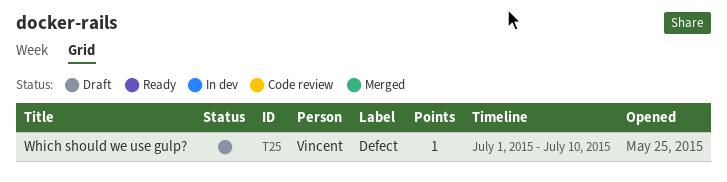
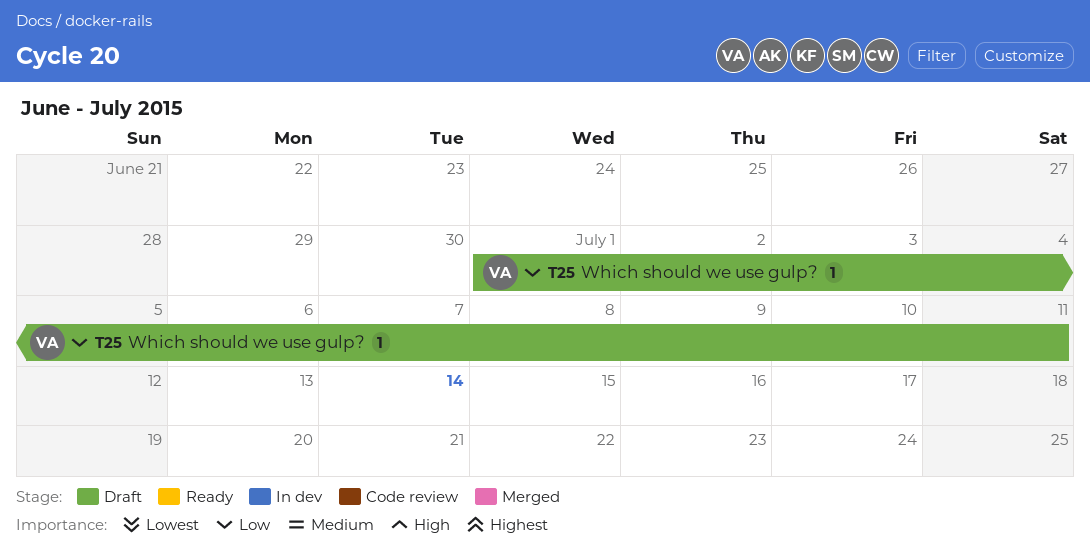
T25, due: Jul 10 -> Jul 11

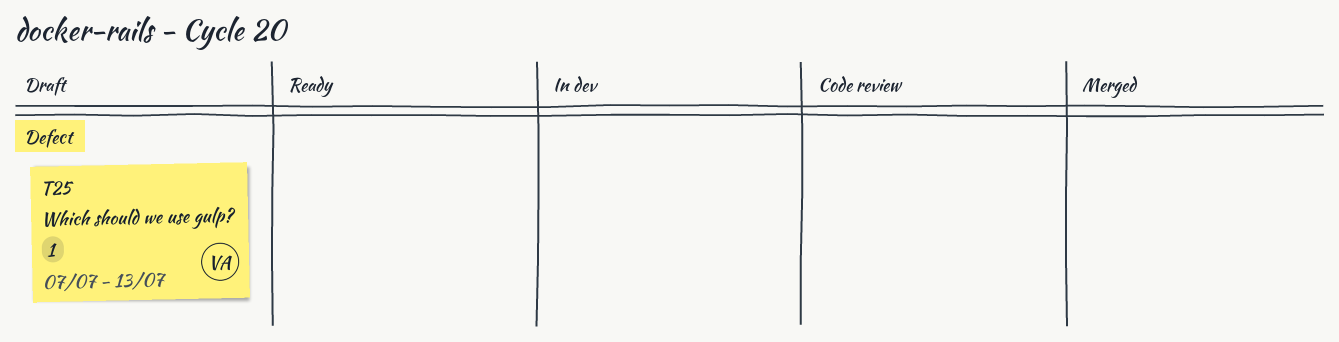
T25, start: Jul 1 -> Jul 7
T25, due: Jul 11 -> Jul 13

